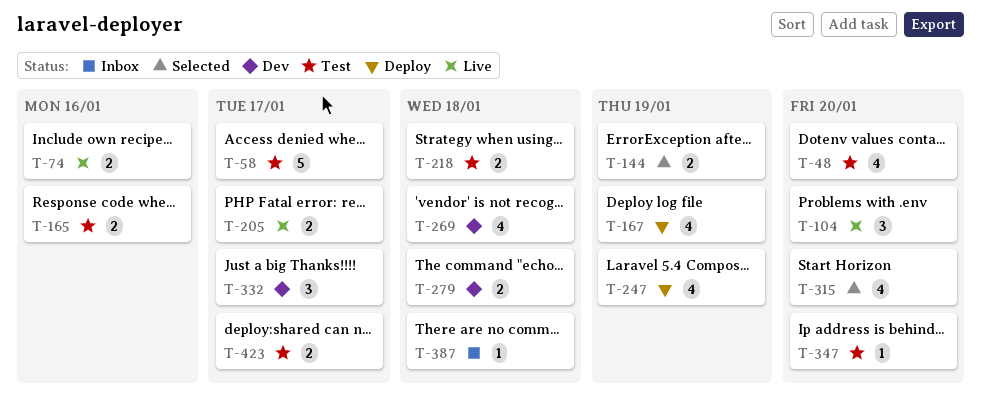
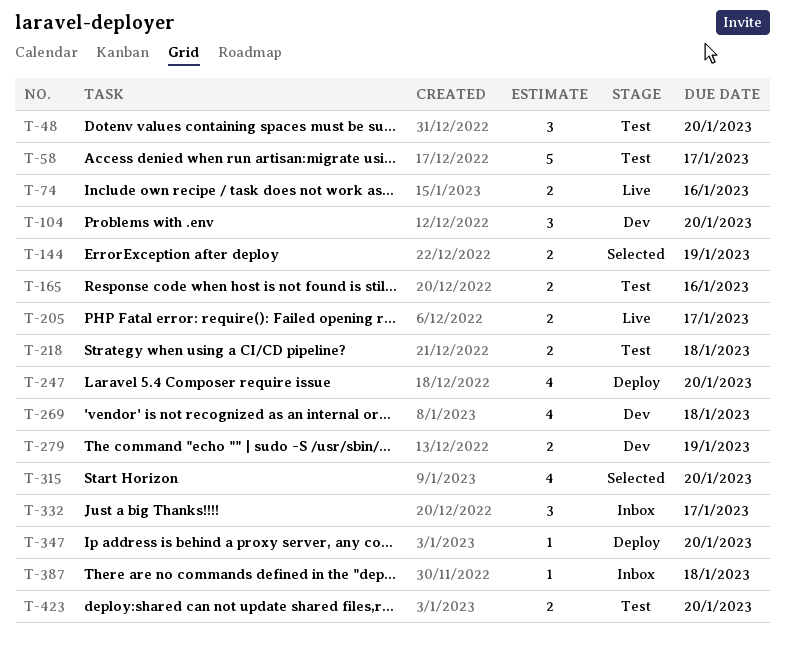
T-48, estimate: 4 -> 3
T-104, status: Live -> Dev
T-167: present -> none
T-247, due: Jan 19 -> Jan 20
T-279, due: Jan 18 -> Jan 19
T-332, status: Dev -> Inbox
T-347, status: Test -> Deploy
T-423, due: Jan 17 -> Jan 20

